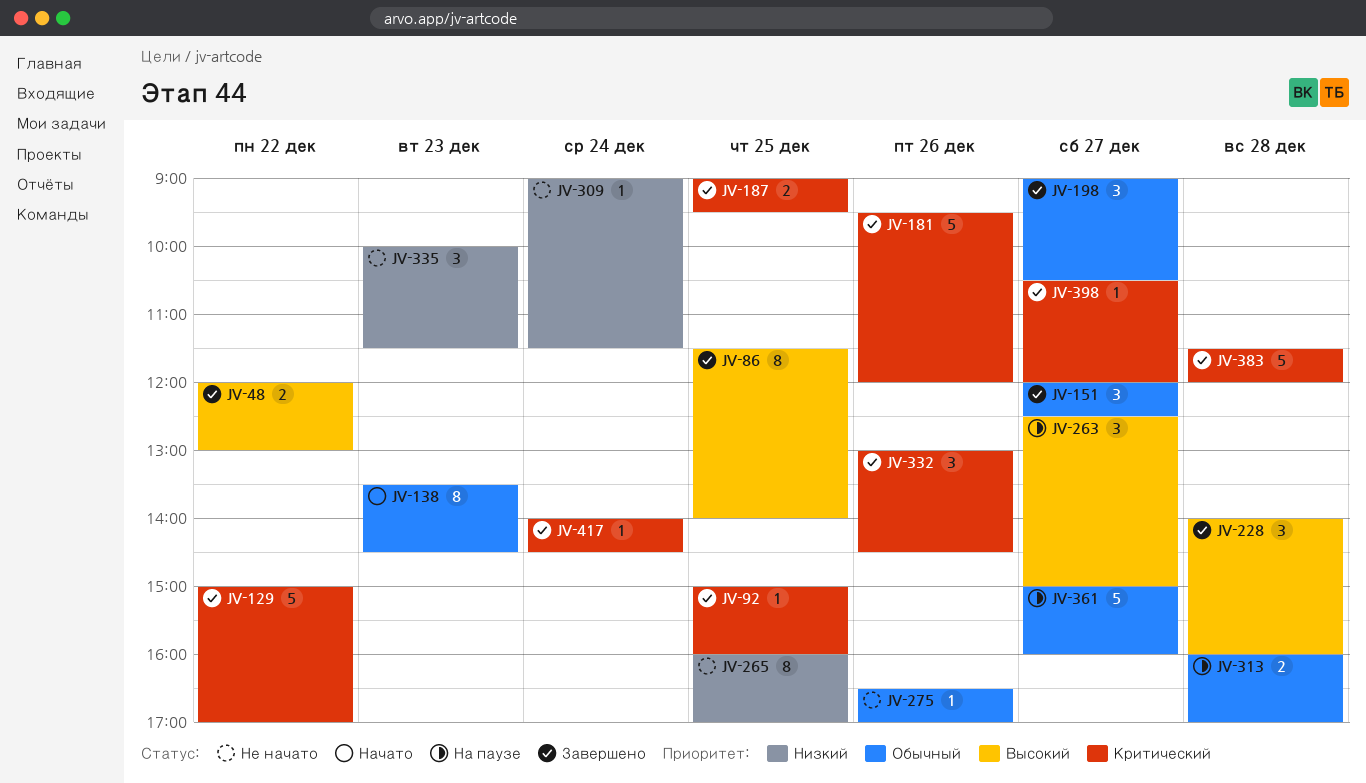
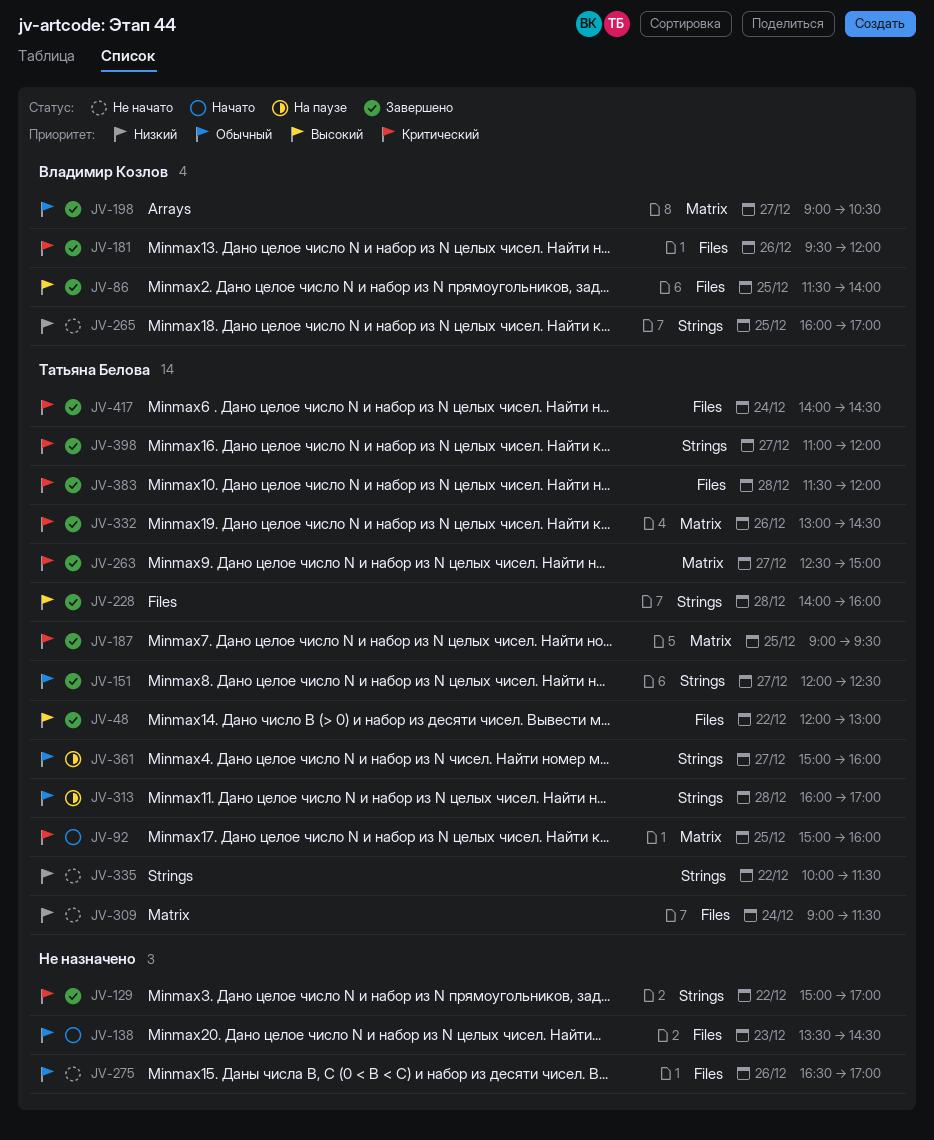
JV-92, status: Завершено -> Начато
JV-263, status: На паузе -> Завершено
JV-263, priority: Высокий -> Критический
JV-335, day: Dec 23 -> Dec 22
JV-398, begins: 10:30 -> 11:00

